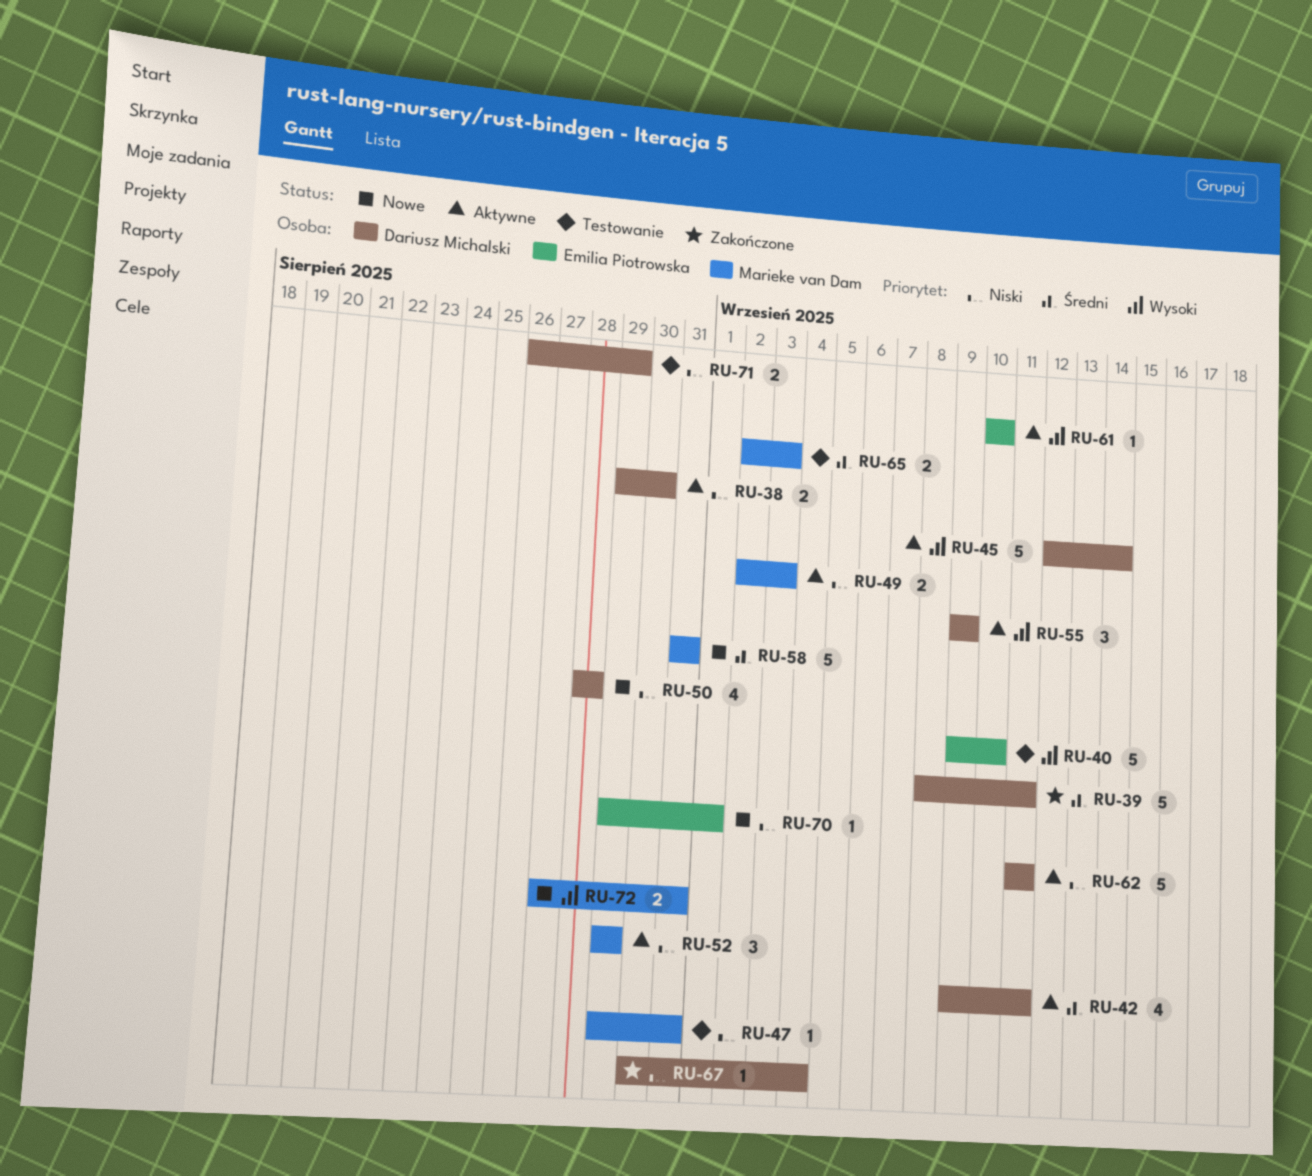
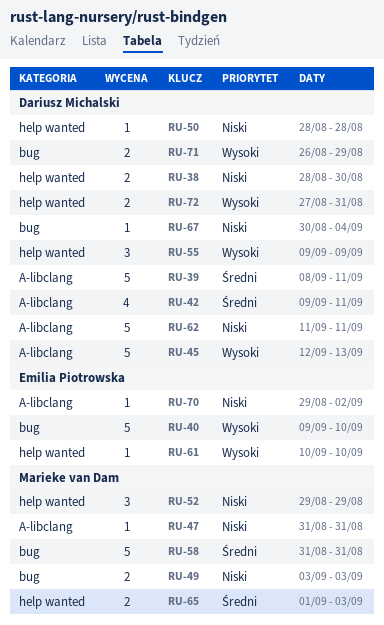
RU-38, start: Aug 29 -> Aug 28
RU-45, due: Sep 14 -> Sep 13
RU-47, start: Aug 29 -> Aug 31
RU-49, start: Sep 2 -> Sep 3
RU-50, estimate: 4 -> 1
RU-65, start: Sep 2 -> Sep 1
RU-70, due: Sep 1 -> Sep 2
RU-71, priority: Niski -> Wysoki
RU-72, owner: Marieke van Dam -> Dariusz Michalski

